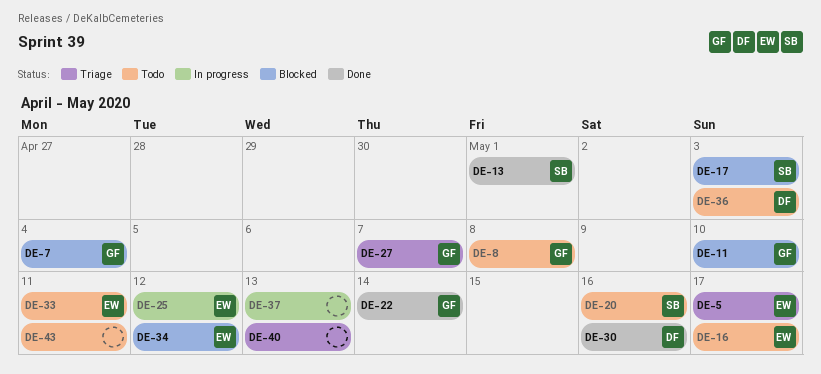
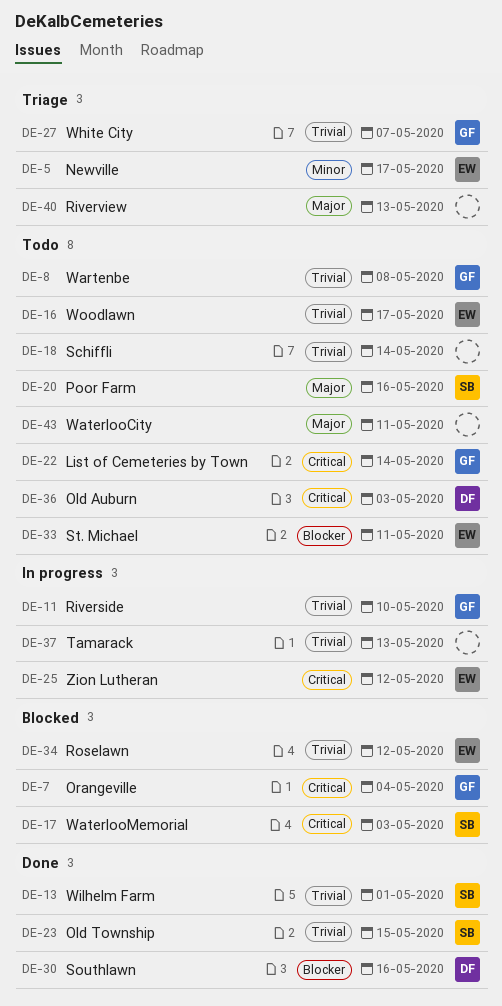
DE-11, status: Blocked -> In progress
DE-18: none -> present
DE-22, status: Done -> Todo
DE-23: none -> present

